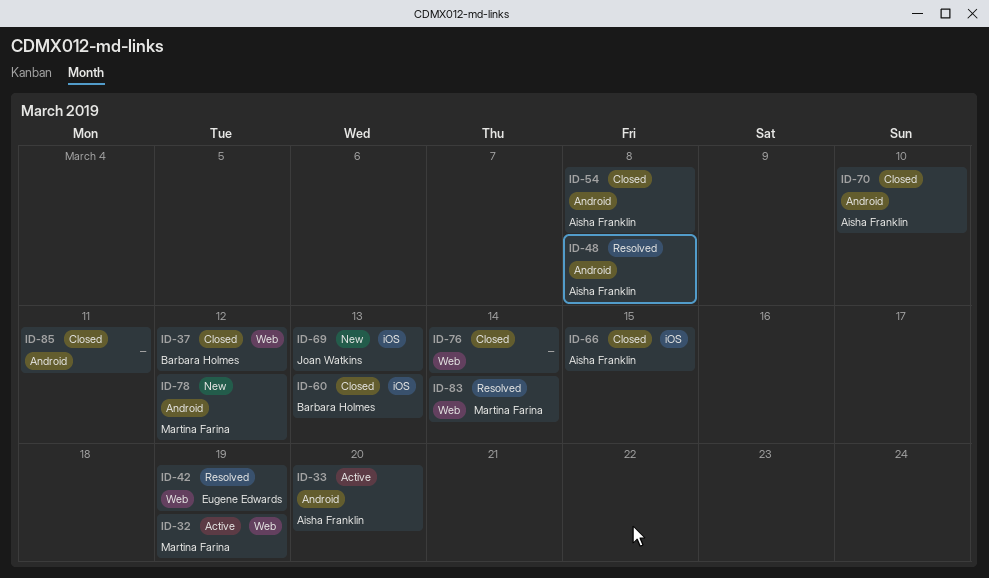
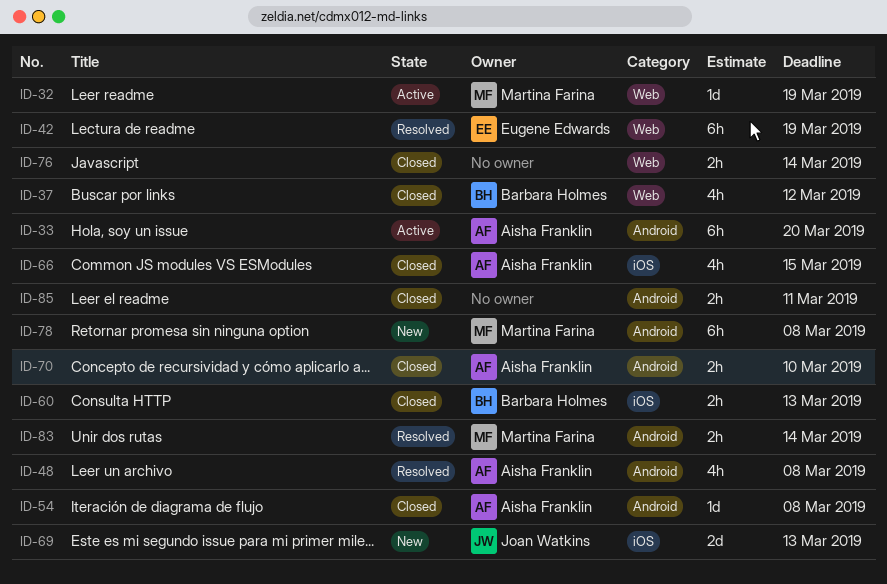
ID-78, due: Mar 12 -> Mar 8
ID-83, label: Web -> Android

